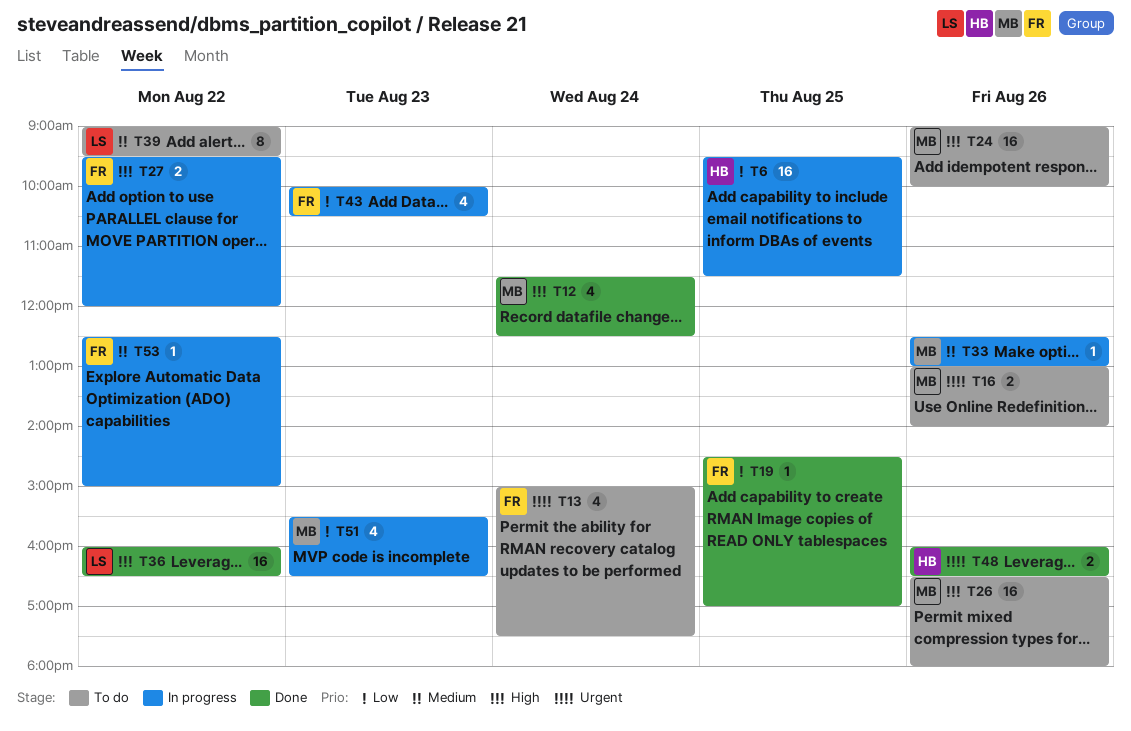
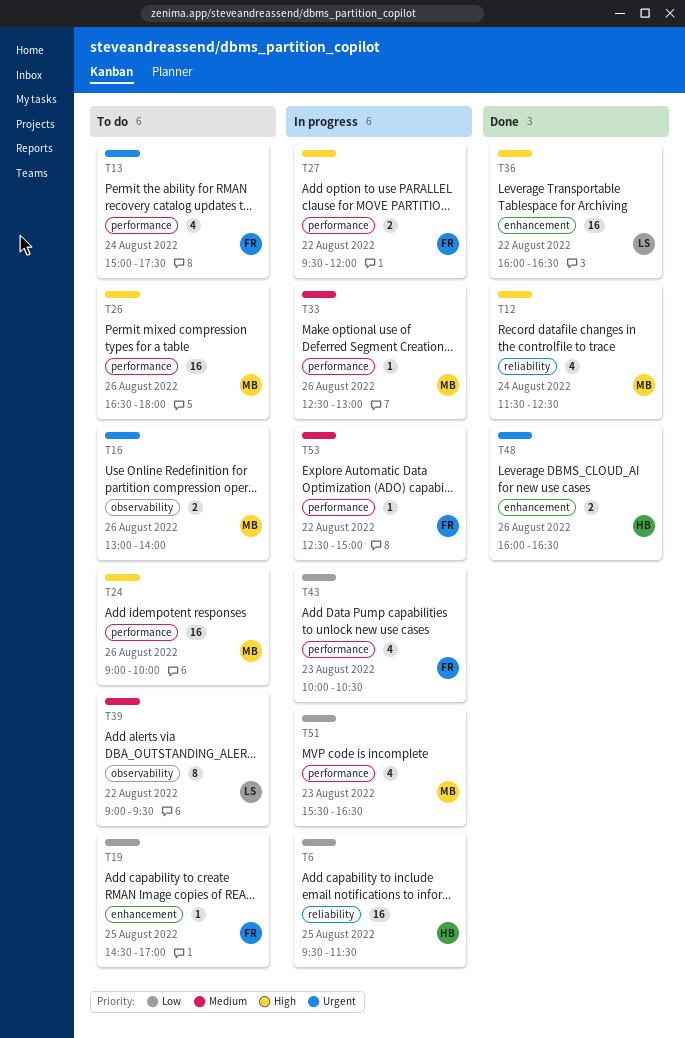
T19, status: Done -> To do

